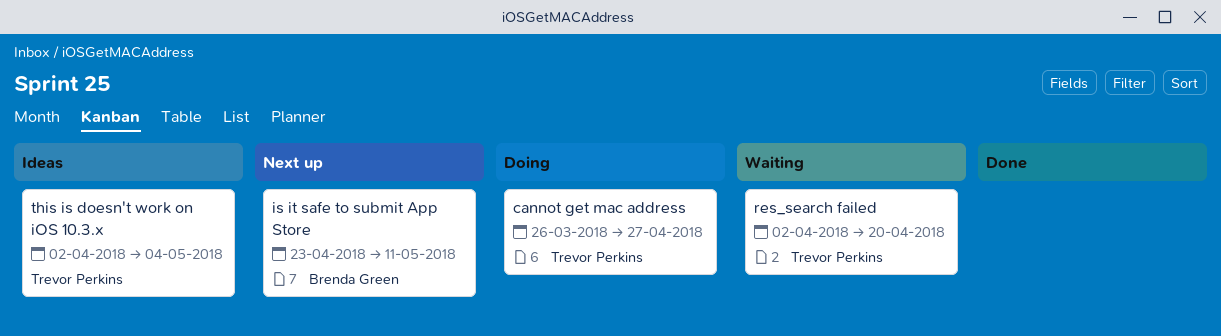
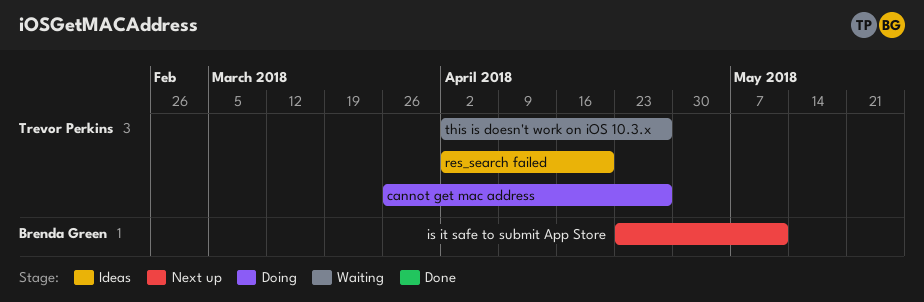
res_search failed, status: Waiting -> Ideas
this is doesn't work on iOS 10.3.x, status: Ideas -> Waiting
this is doesn't work on iOS 10.3.x, due: May 4 -> Apr 27

